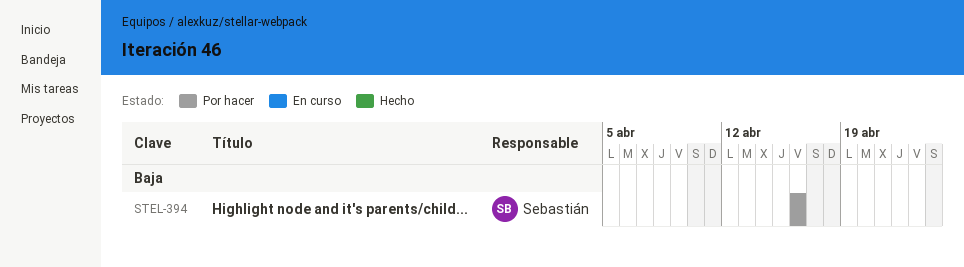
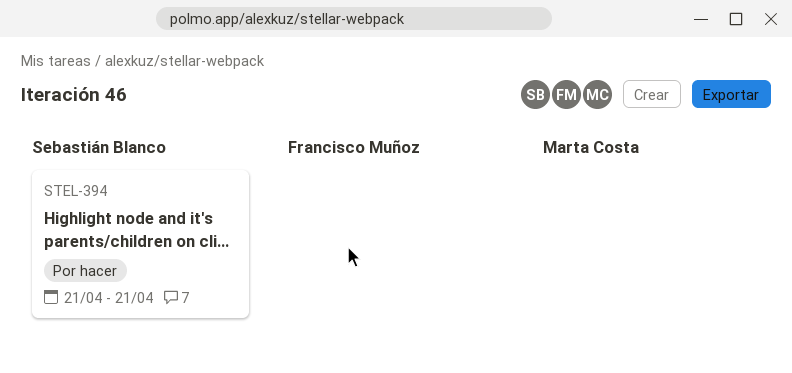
STEL-394, start: Apr 16 -> Apr 21
STEL-394, due: Apr 16 -> Apr 21

